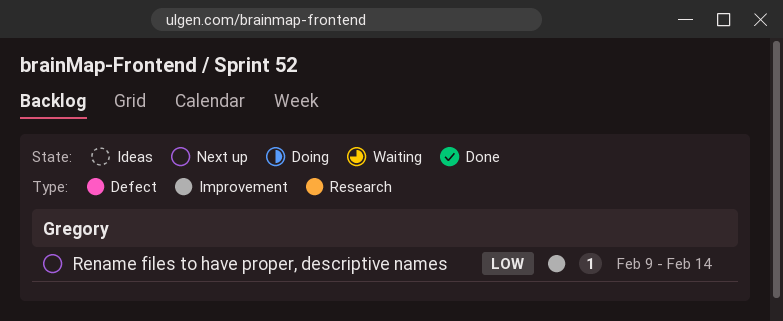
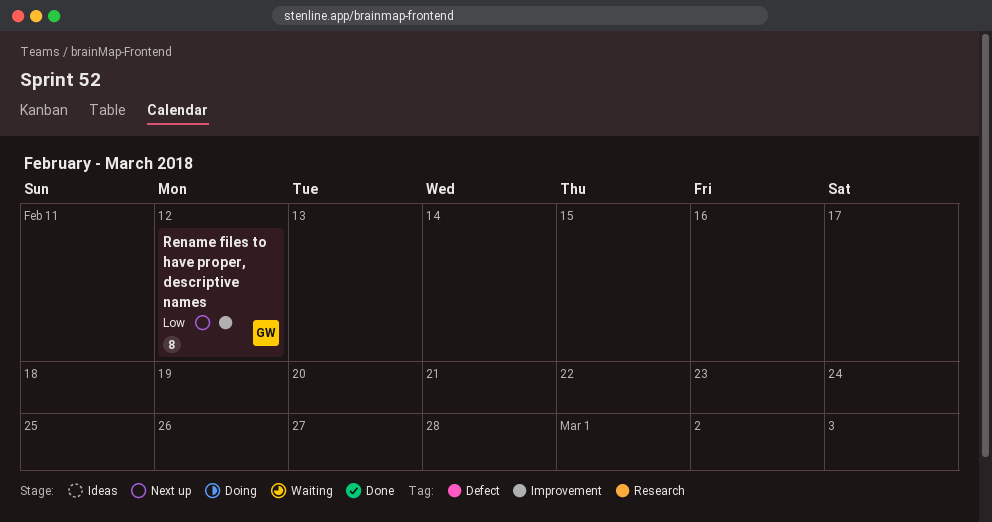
Rename files to have proper, descriptive names, estimate: 1 -> 8
Rename files to have proper, descriptive names, due: Feb 14 -> Feb 12

